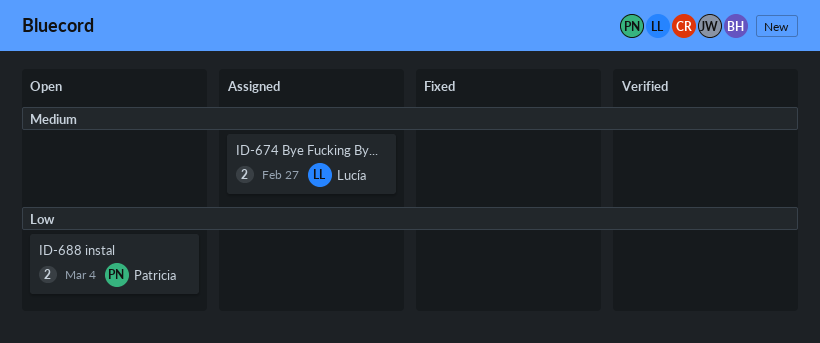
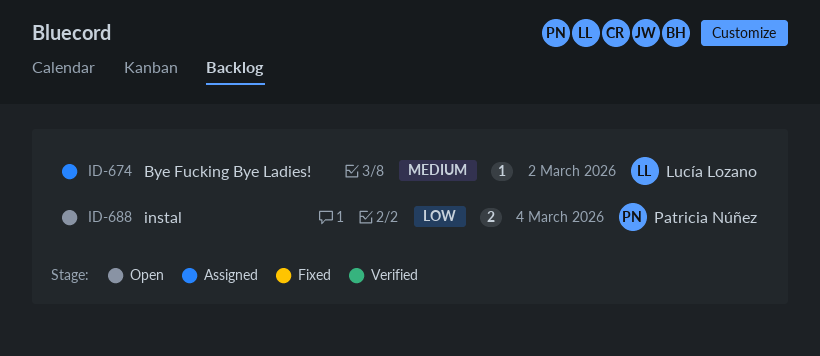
ID-674, estimate: 2 -> 1
ID-674, due: Feb 27 -> Mar 2

